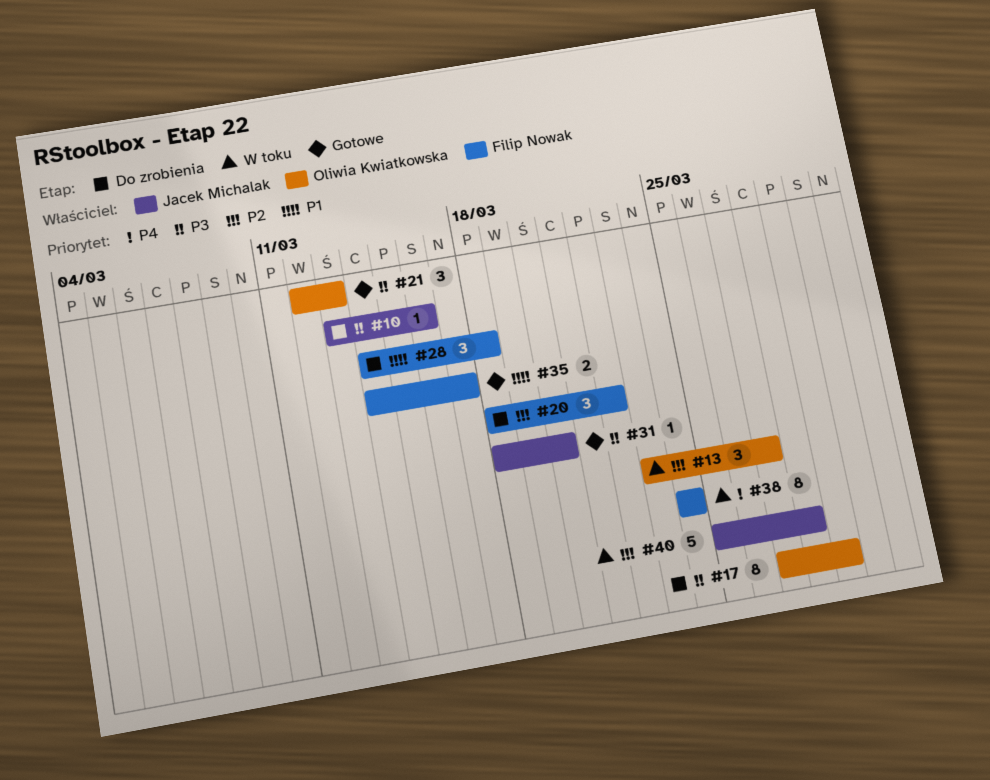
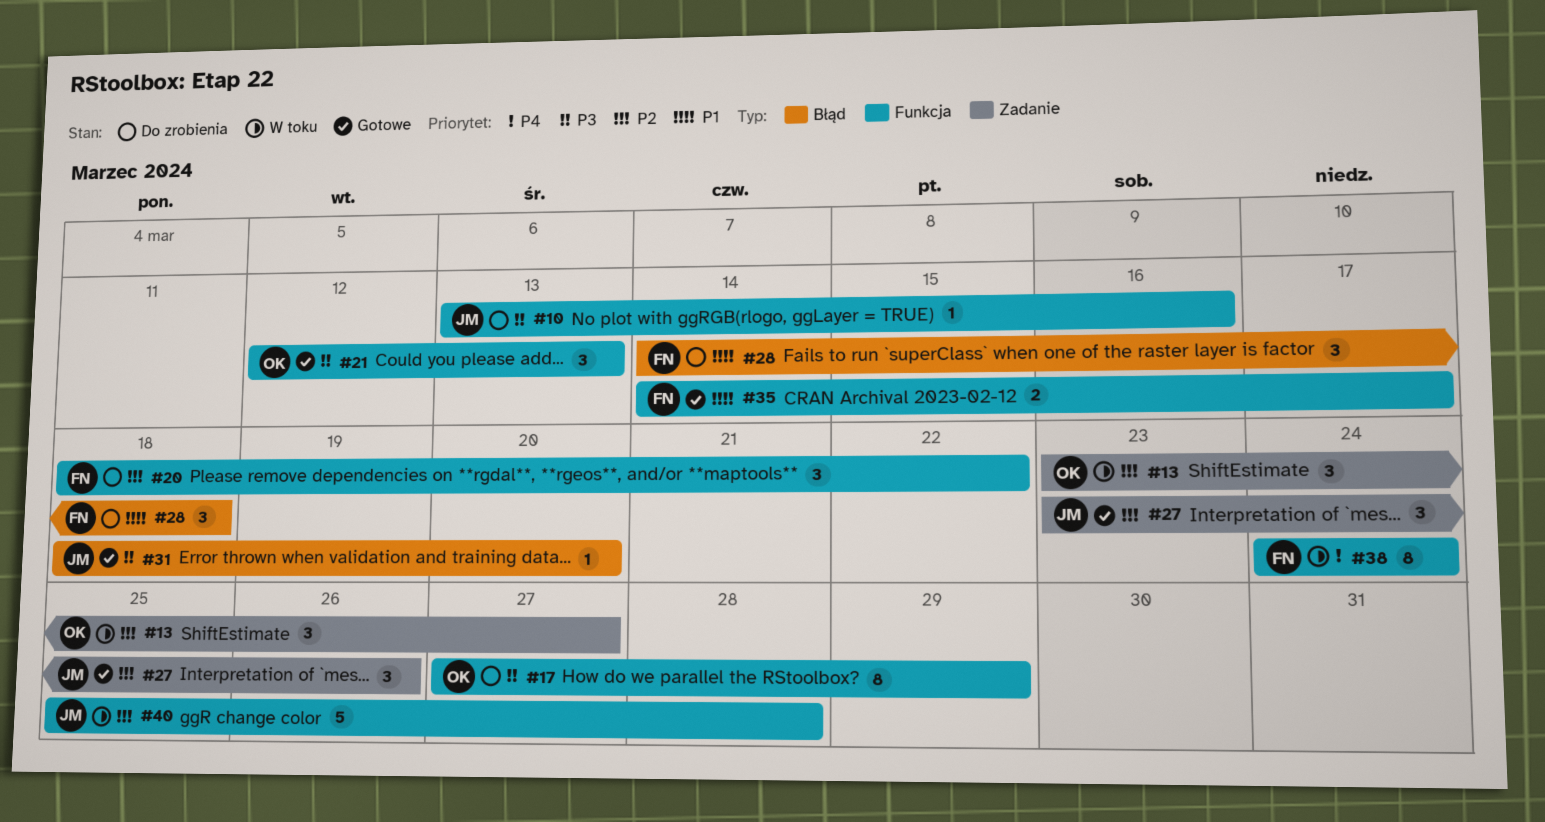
#27: none -> present

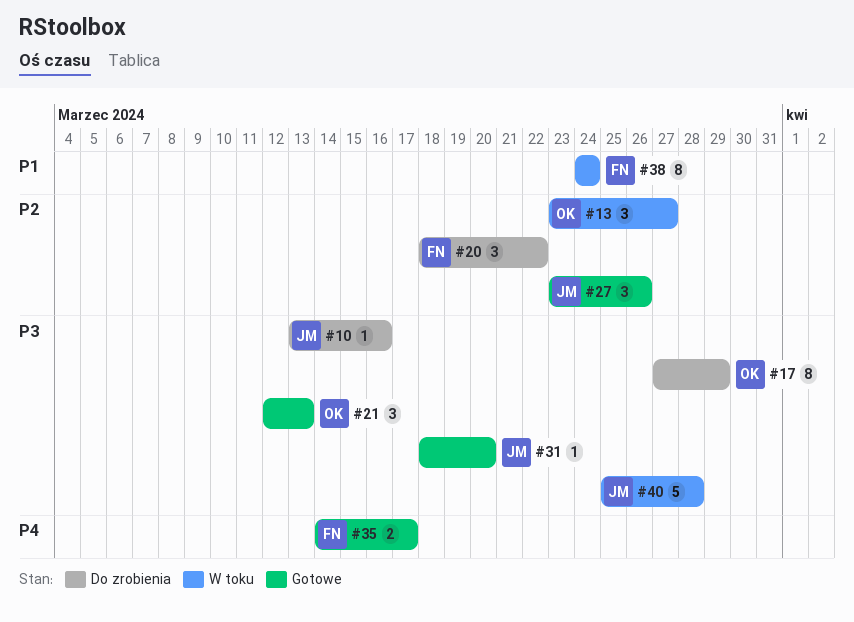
#28: present -> none
#35, priority: P1 -> P4
#38, priority: P4 -> P1
#40, priority: P2 -> P3

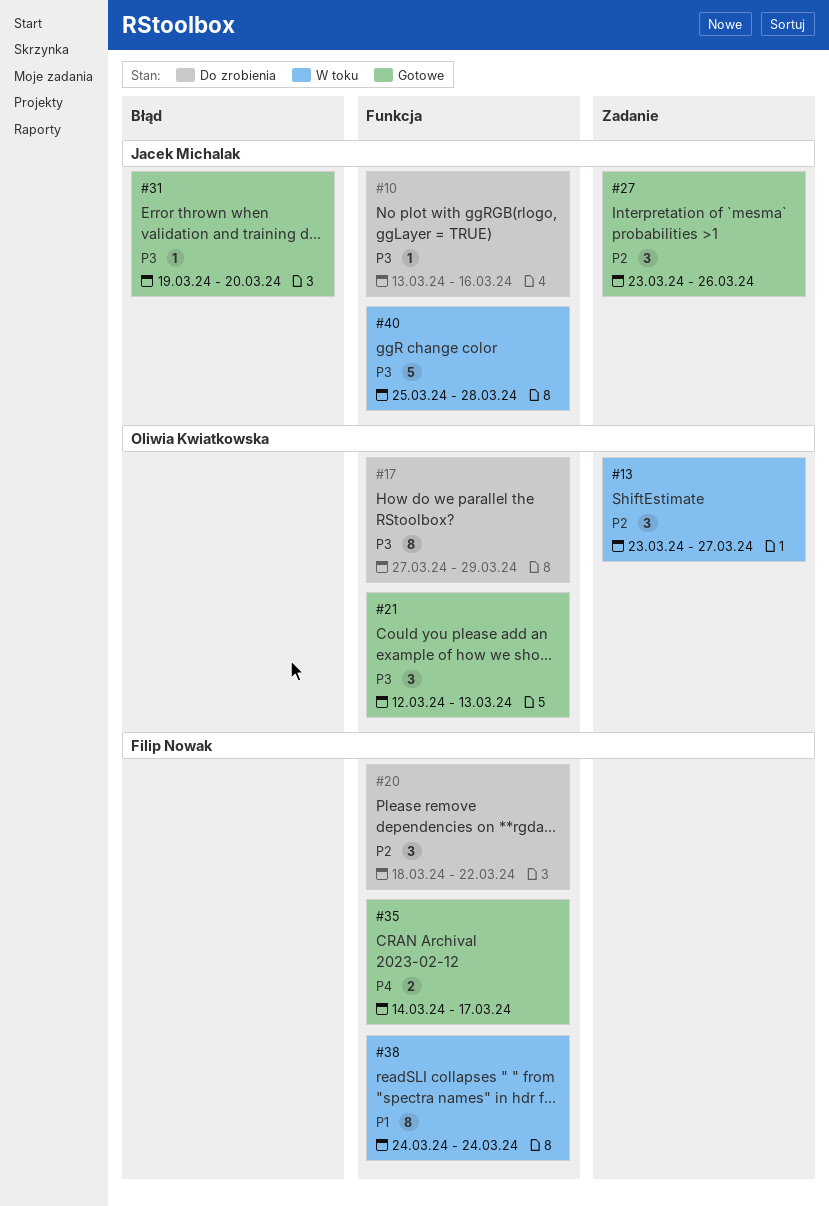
#31, start: Mar 18 -> Mar 19

